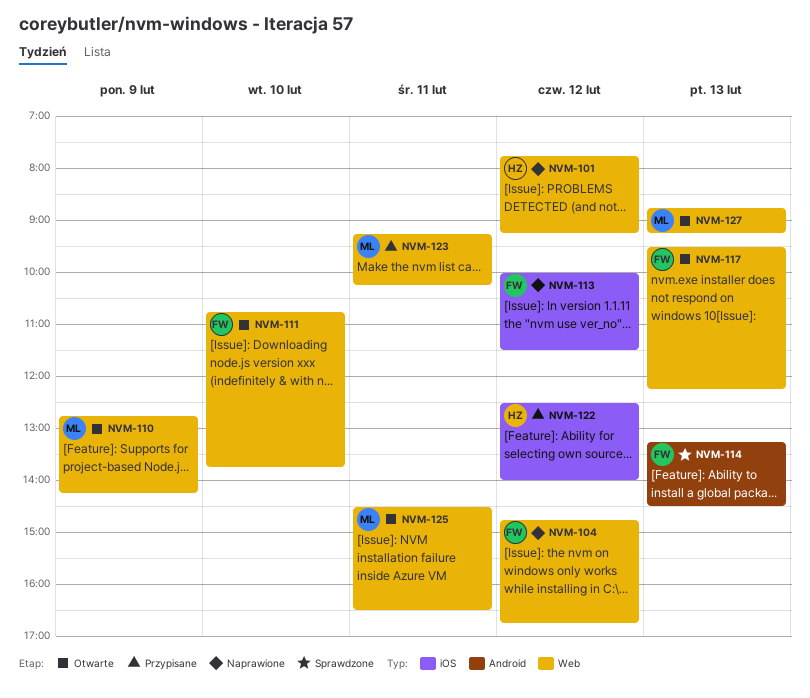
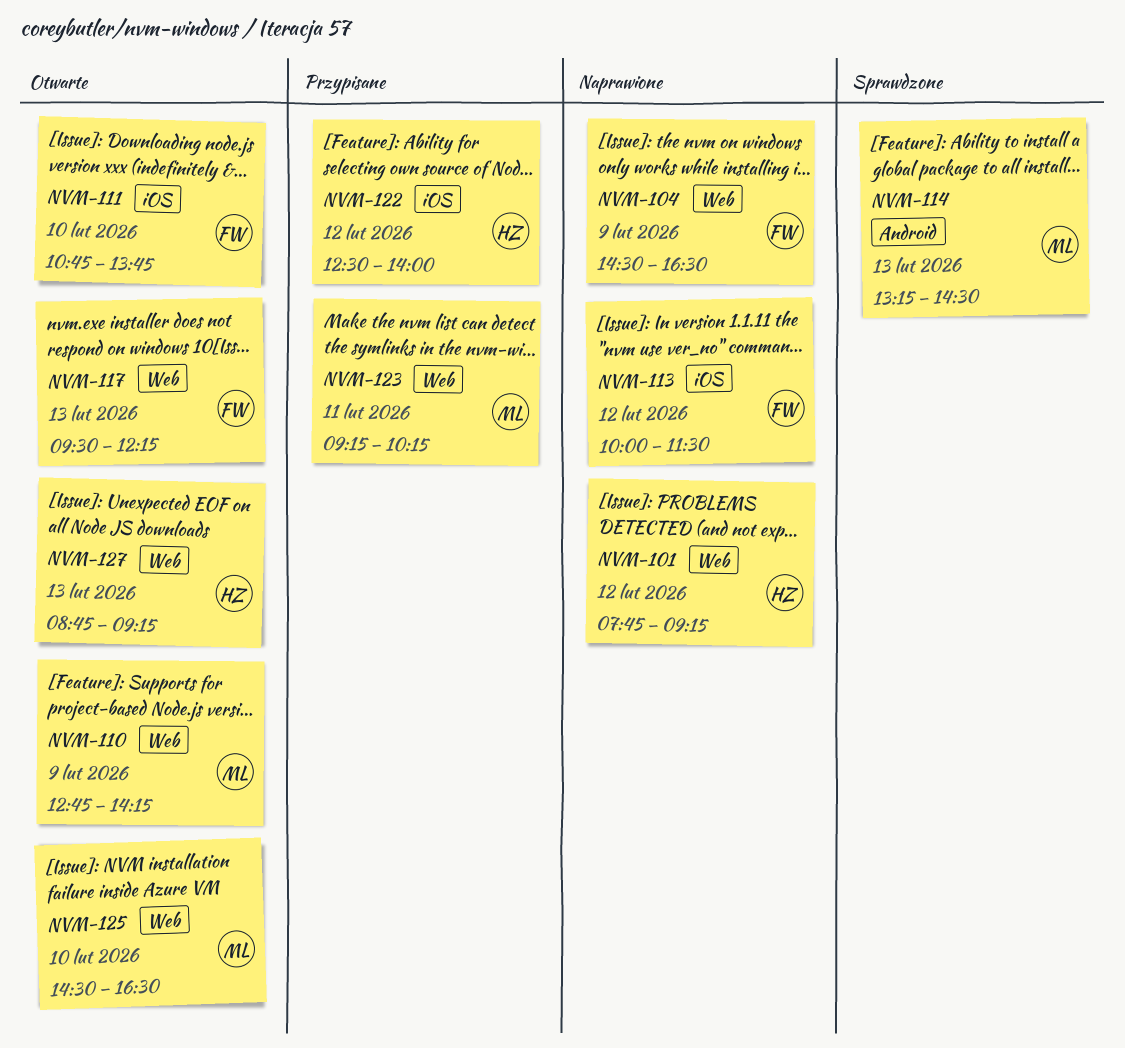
NVM-104, day: Feb 12 -> Feb 9
NVM-104, begins: 14:45 -> 14:30
NVM-104, ends: 16:45 -> 16:30
NVM-111, label: Web -> iOS
NVM-114, owner: FW -> ML
NVM-125, day: Feb 11 -> Feb 10
NVM-127, owner: ML -> HZ

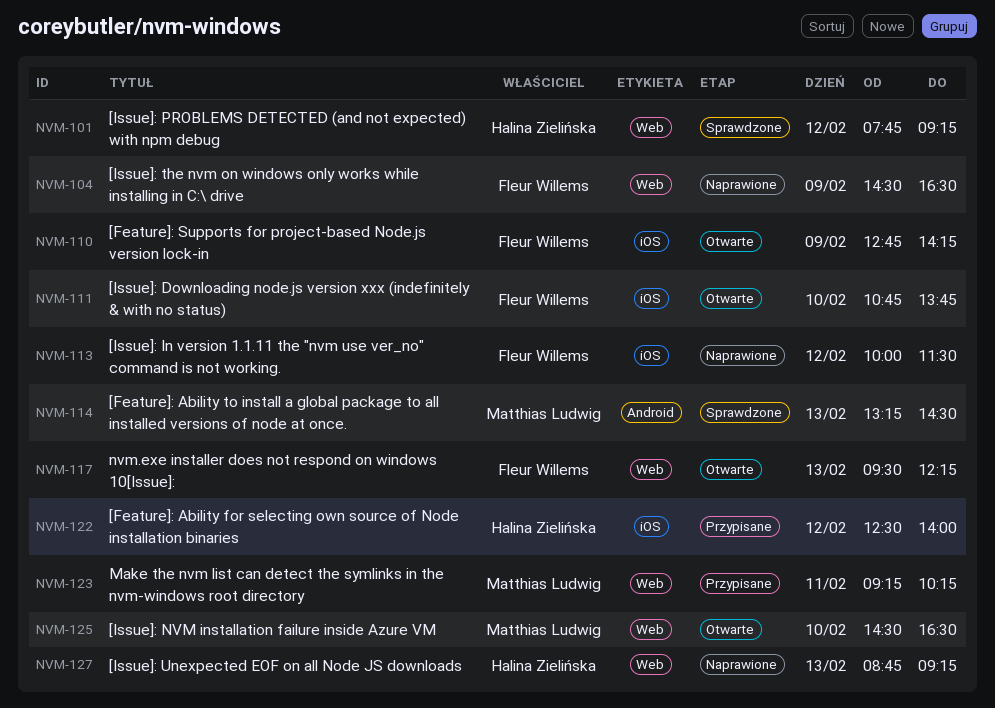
NVM-101, status: Naprawione -> Sprawdzone
NVM-110, owner: Matthias Ludwig -> Fleur Willems
NVM-110, label: Web -> iOS
NVM-127, status: Otwarte -> Naprawione

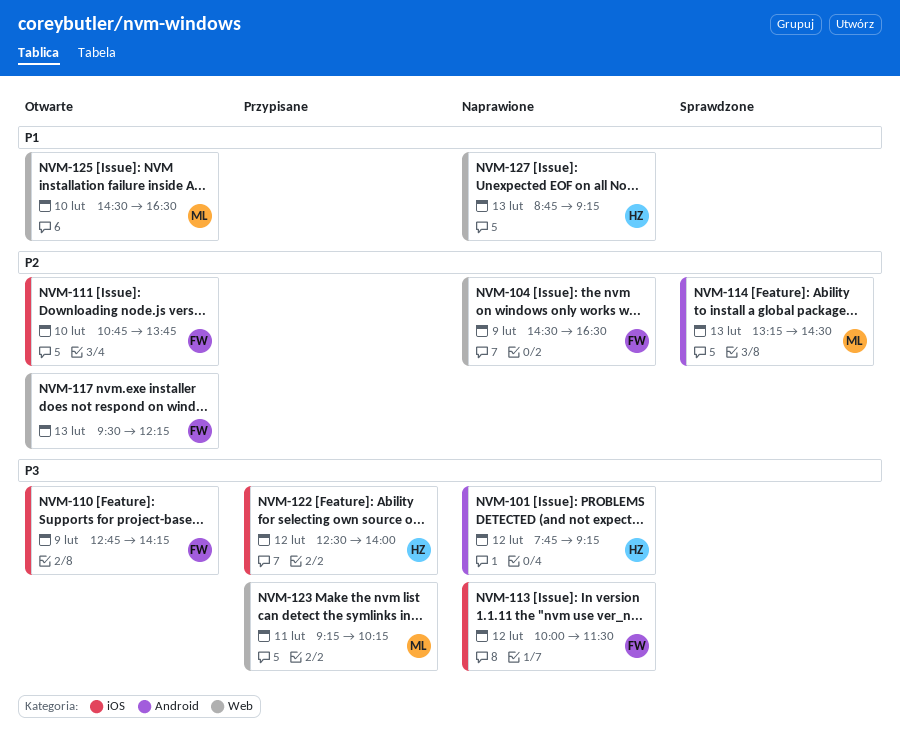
NVM-101, status: Sprawdzone -> Naprawione
NVM-101, label: Web -> Android

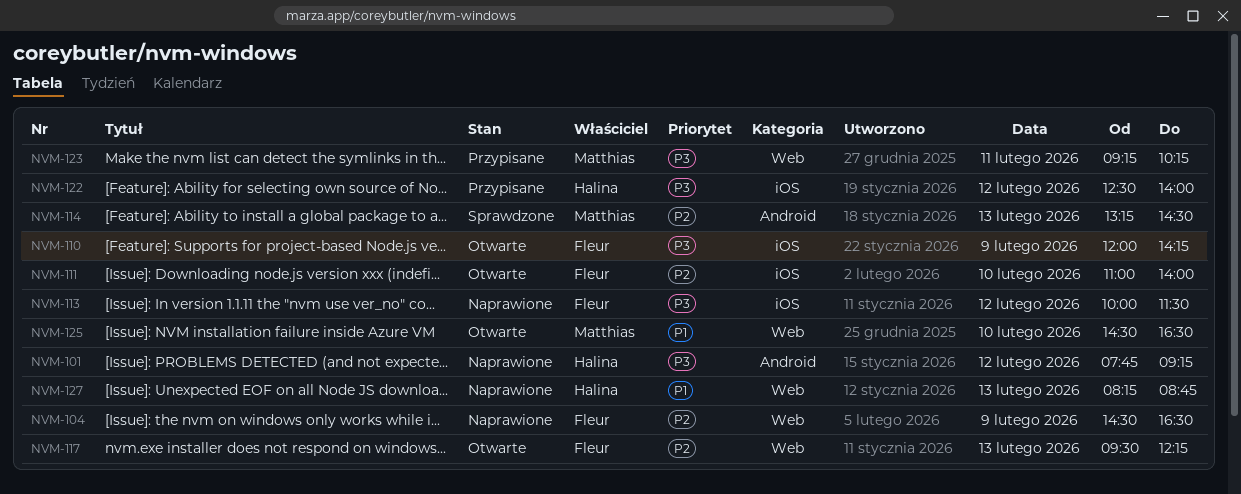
NVM-110, begins: 12:45 -> 12:00
NVM-111, begins: 10:45 -> 11:00
NVM-111, ends: 13:45 -> 14:00
NVM-127, begins: 08:45 -> 08:15
NVM-127, ends: 09:15 -> 08:45

